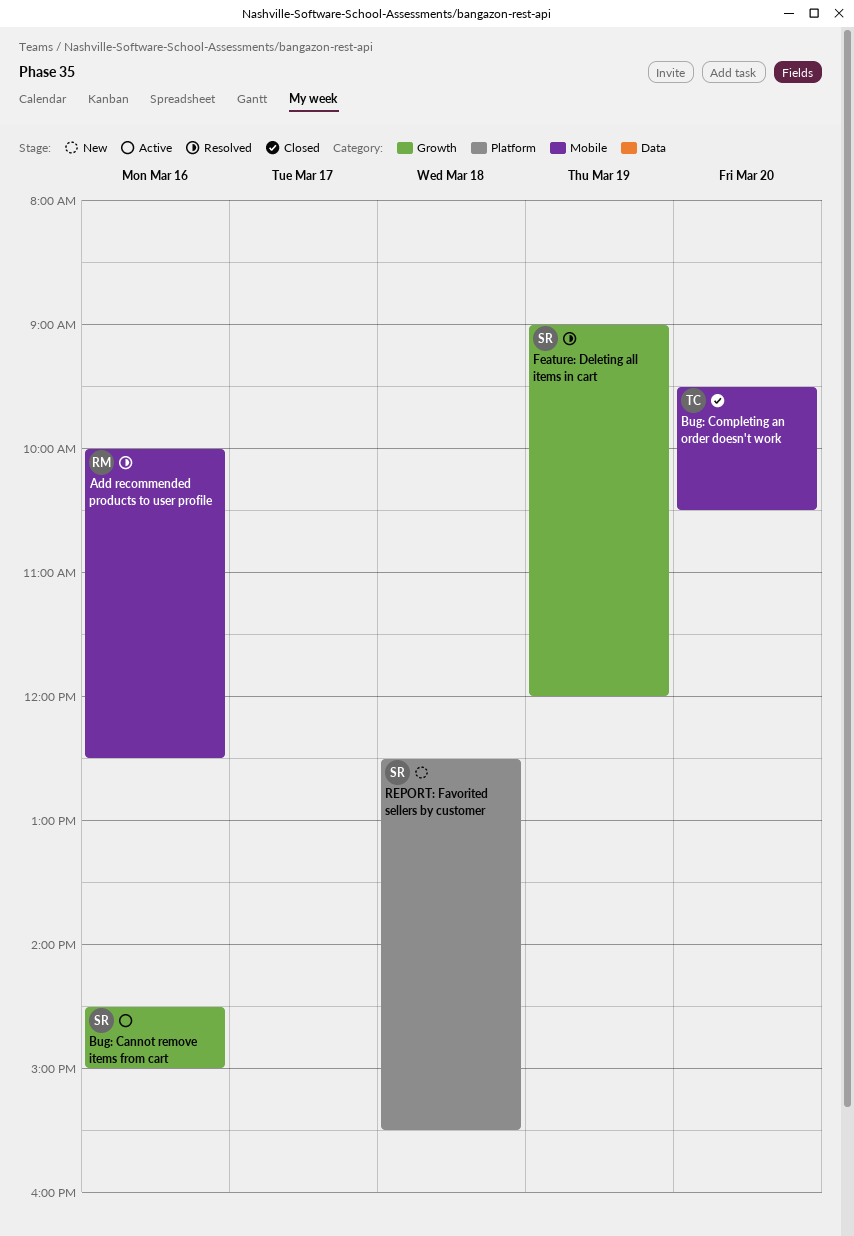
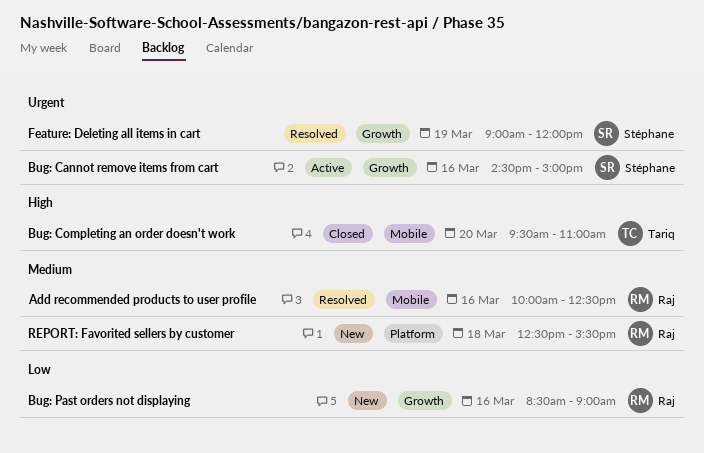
Bug: Completing an order doesn't work, ends: 10:30 -> 11:00
Bug: Past orders not displaying: none -> present
REPORT: Favorited sellers by customer, owner: Stéphane -> Raj

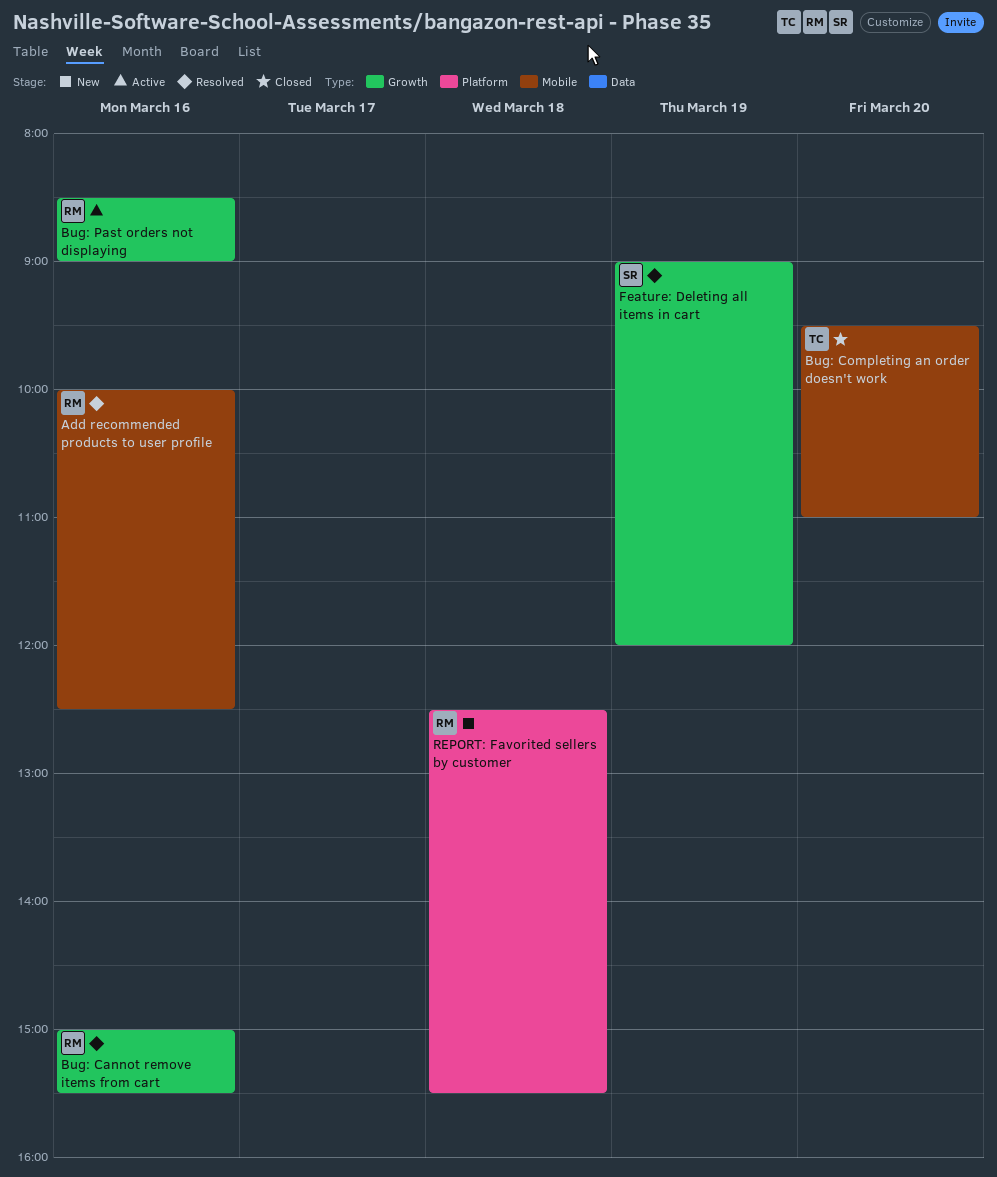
Bug: Cannot remove items from cart, status: Active -> Resolved
Bug: Cannot remove items from cart, owner: Stéphane -> Raj
Bug: Cannot remove items from cart, begins: 14:30 -> 15:00
Bug: Cannot remove items from cart, ends: 15:00 -> 15:30
Bug: Past orders not displaying, status: New -> Active

